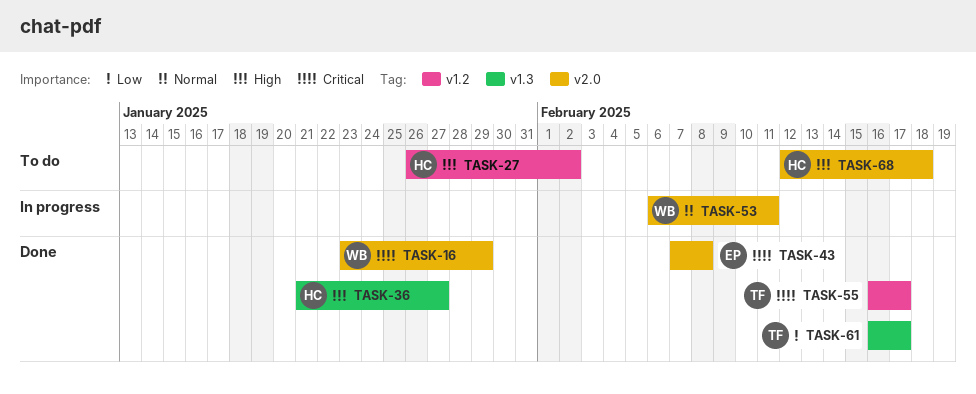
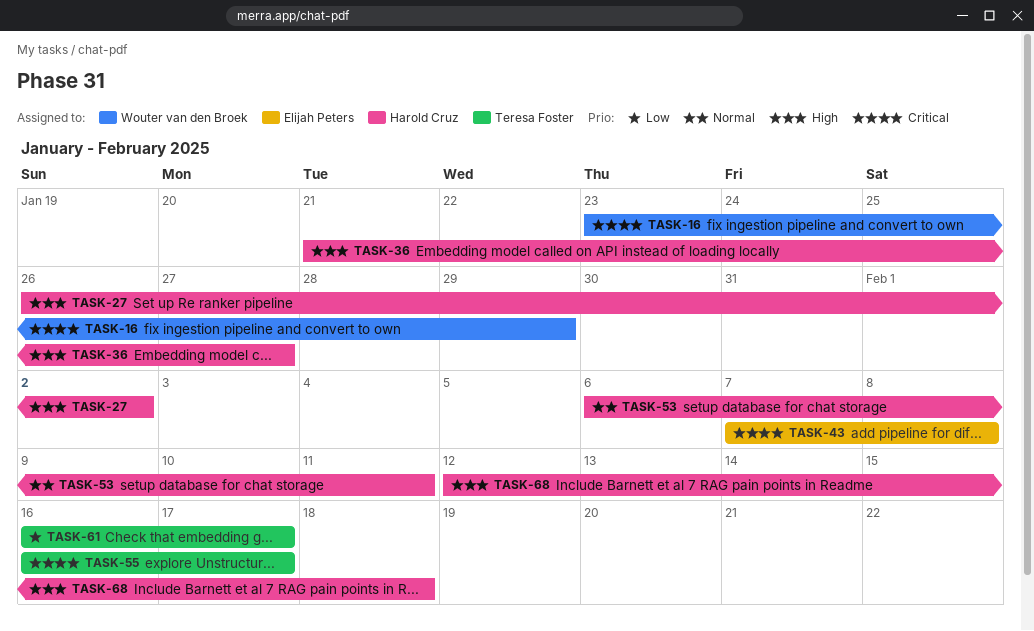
TASK-53, owner: Wouter van den Broek -> Harold Cruz

